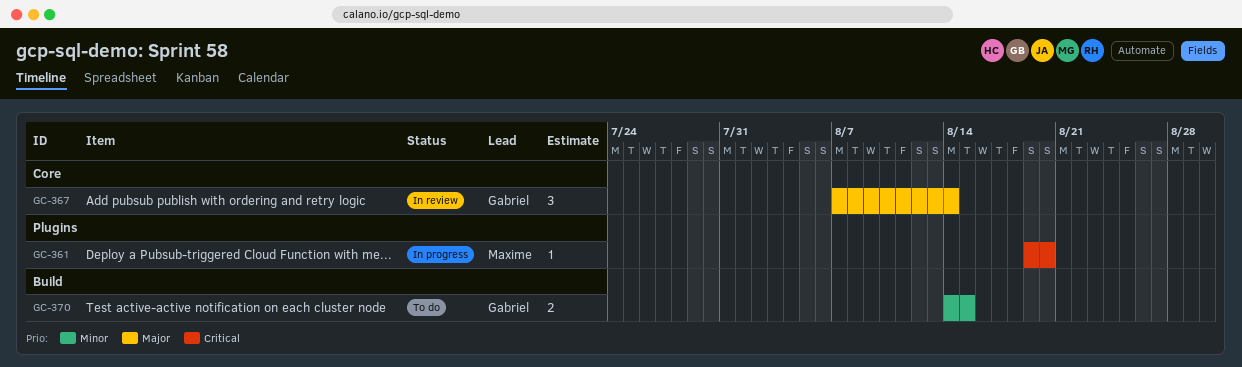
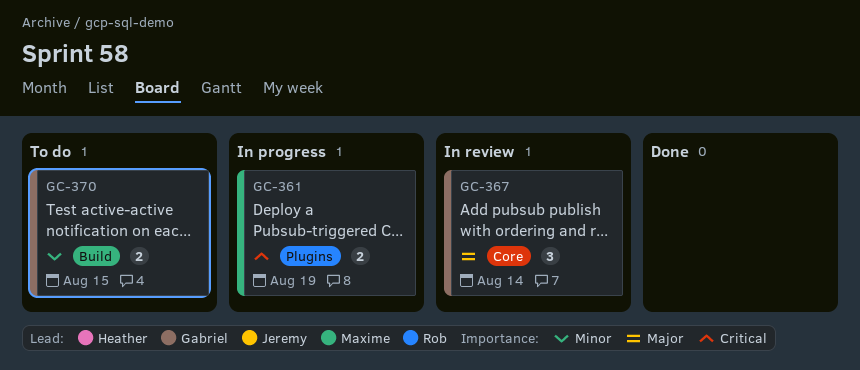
GC-361, estimate: 1 -> 2
GC-361, due: Aug 20 -> Aug 19

